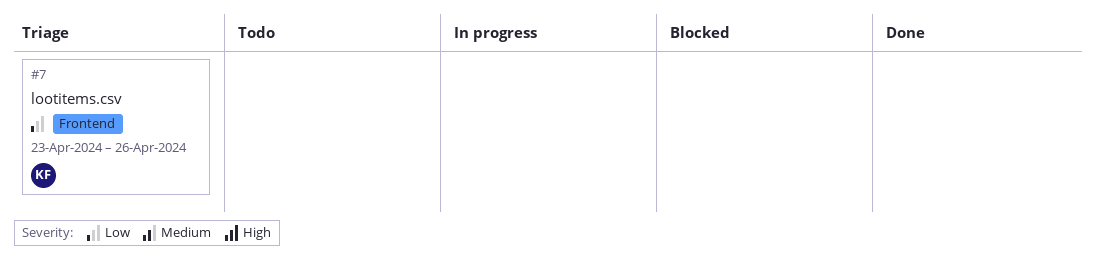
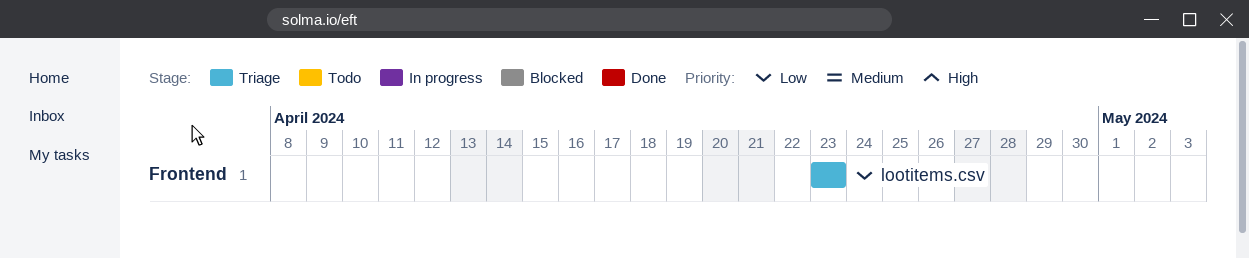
lootitems.csv, due: Apr 26 -> Apr 23

